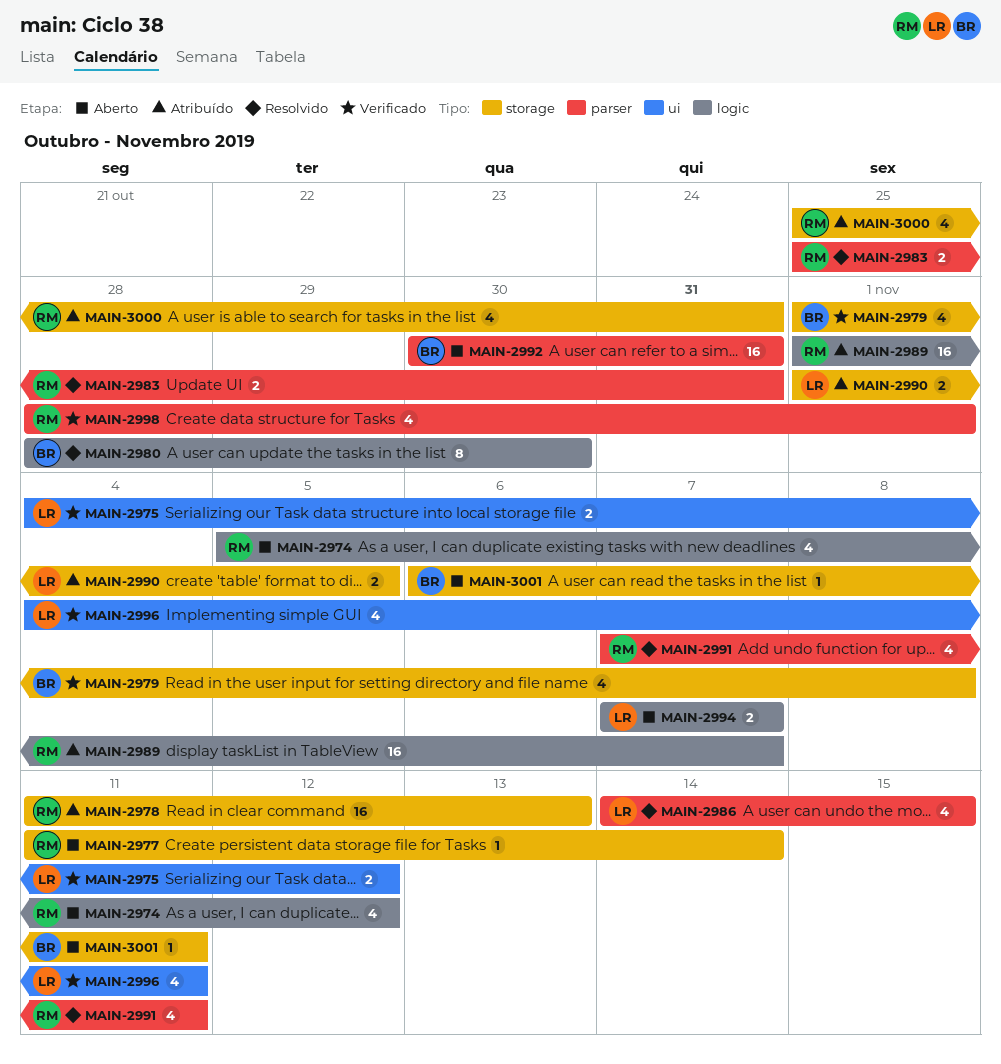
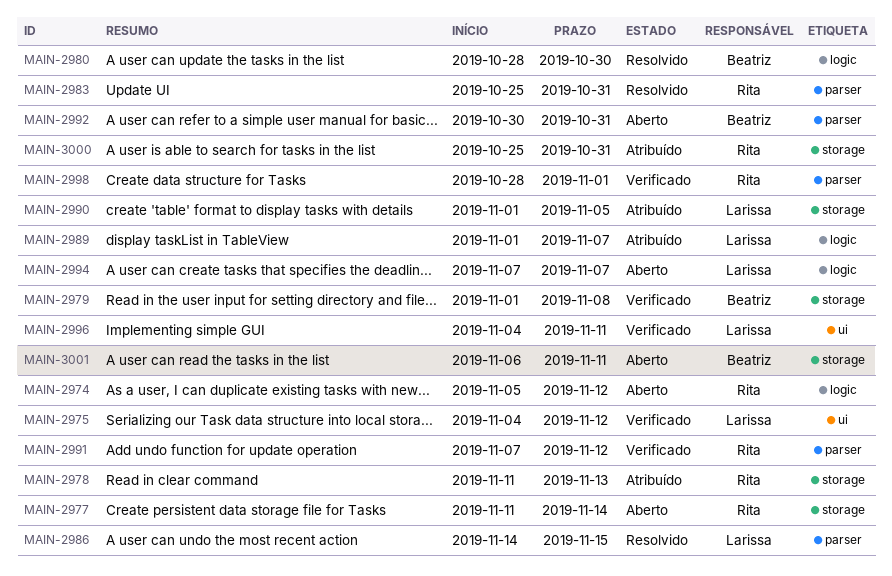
MAIN-2989, owner: Rita -> Larissa
MAIN-2991, status: Resolvido -> Verificado
MAIN-2991, due: Nov 11 -> Nov 12

